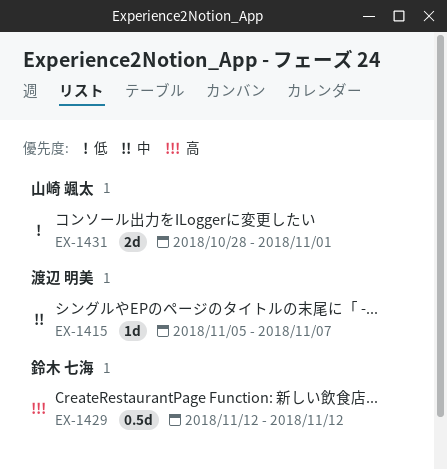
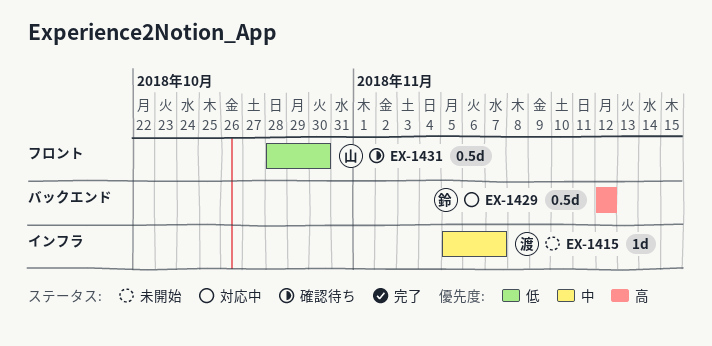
EX-1431, estimate: 2d -> 0.5d
EX-1431, due: Nov 1 -> Oct 30

